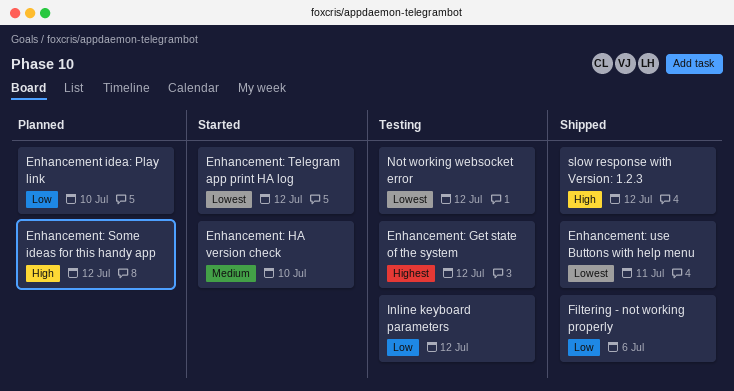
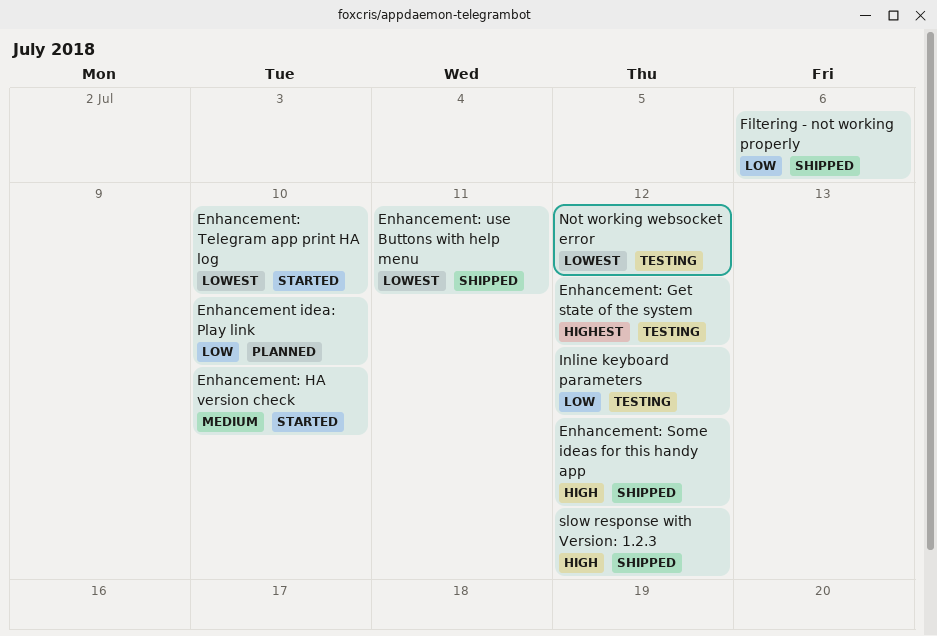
Enhancement: Some ideas for this handy app, status: Planned -> Shipped
Enhancement: Telegram app print HA log, due: Jul 12 -> Jul 10

